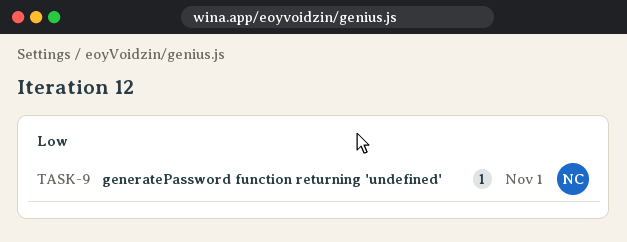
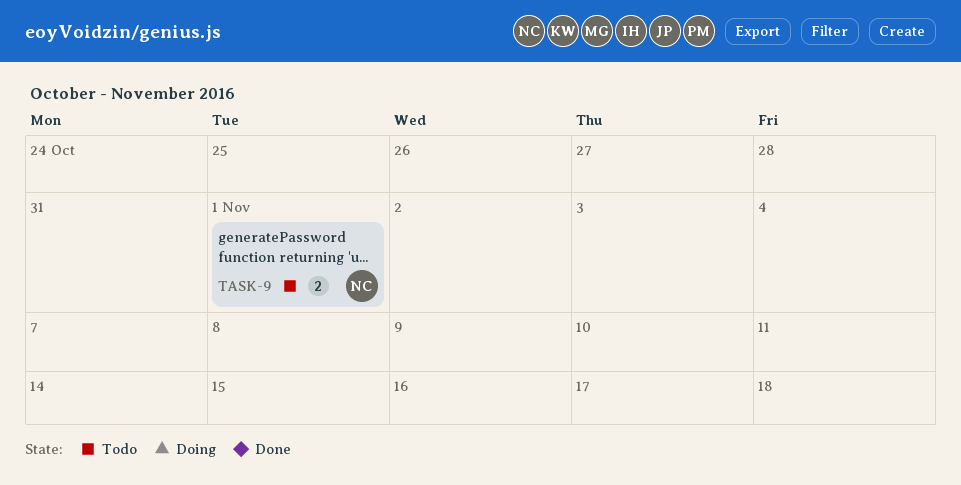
TASK-9, estimate: 1 -> 2

